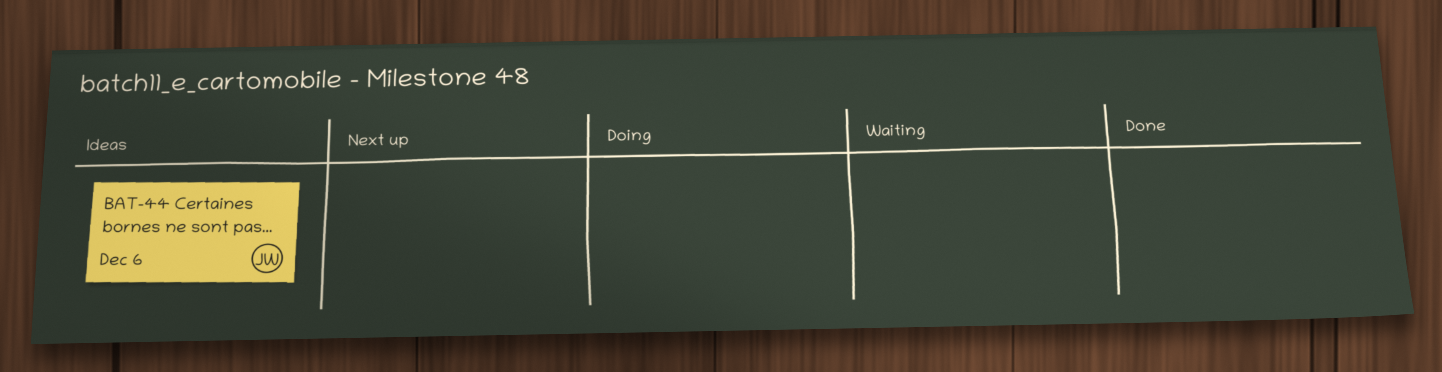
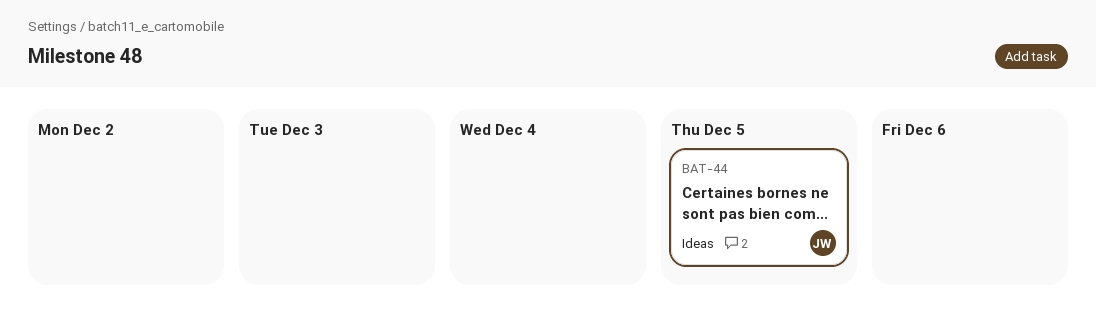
BAT-44, due: Dec 6 -> Dec 5

